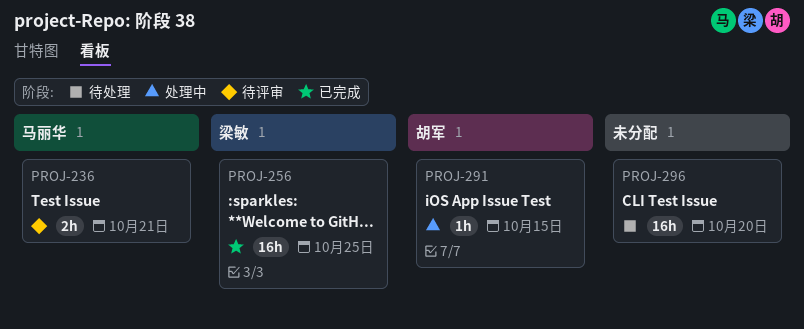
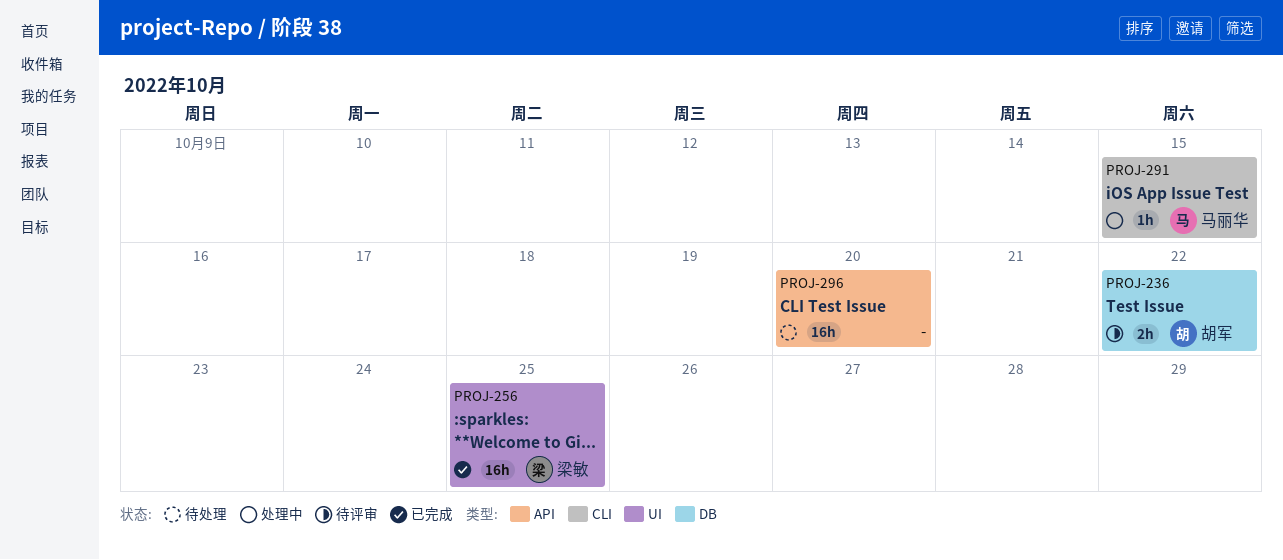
PROJ-236, owner: 马丽华 -> 胡军
PROJ-236, due: Oct 21 -> Oct 22
PROJ-291, owner: 胡军 -> 马丽华

